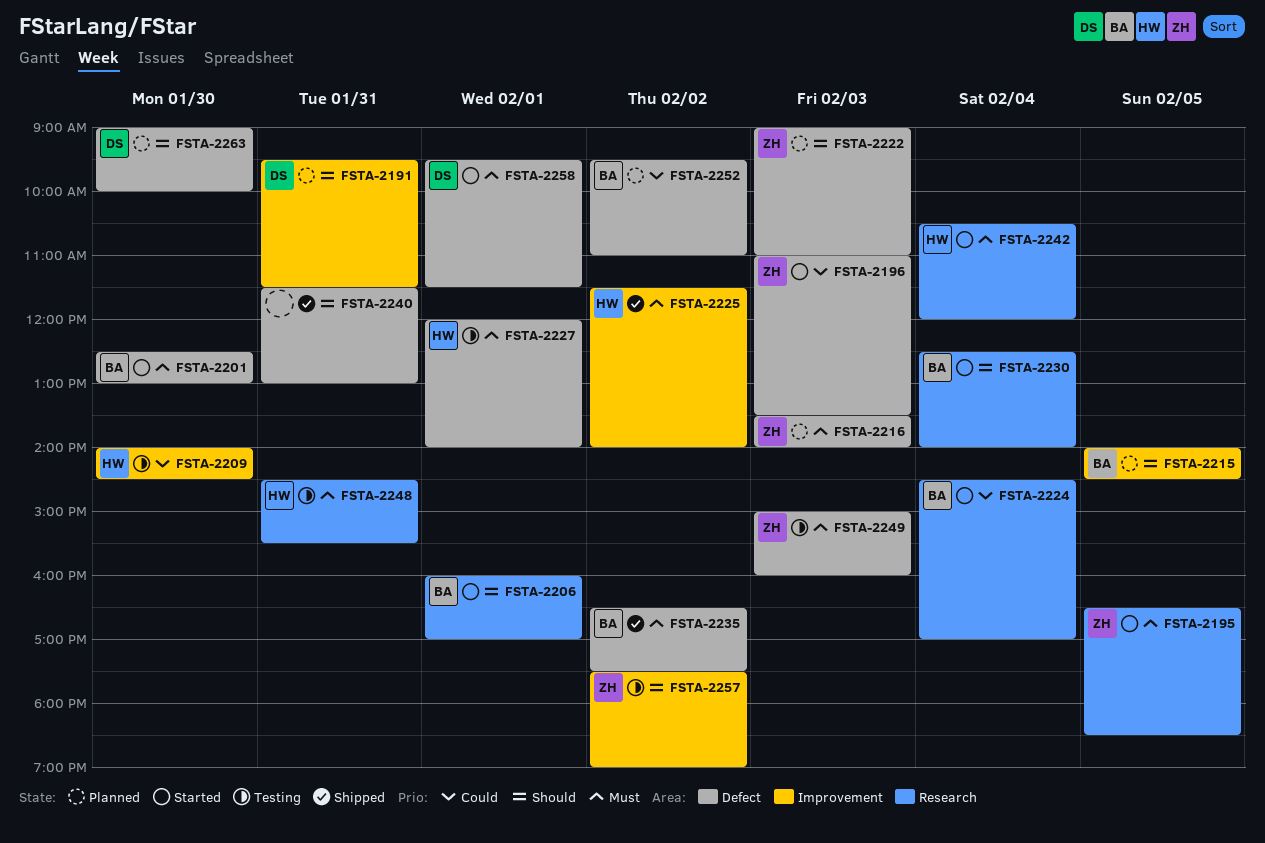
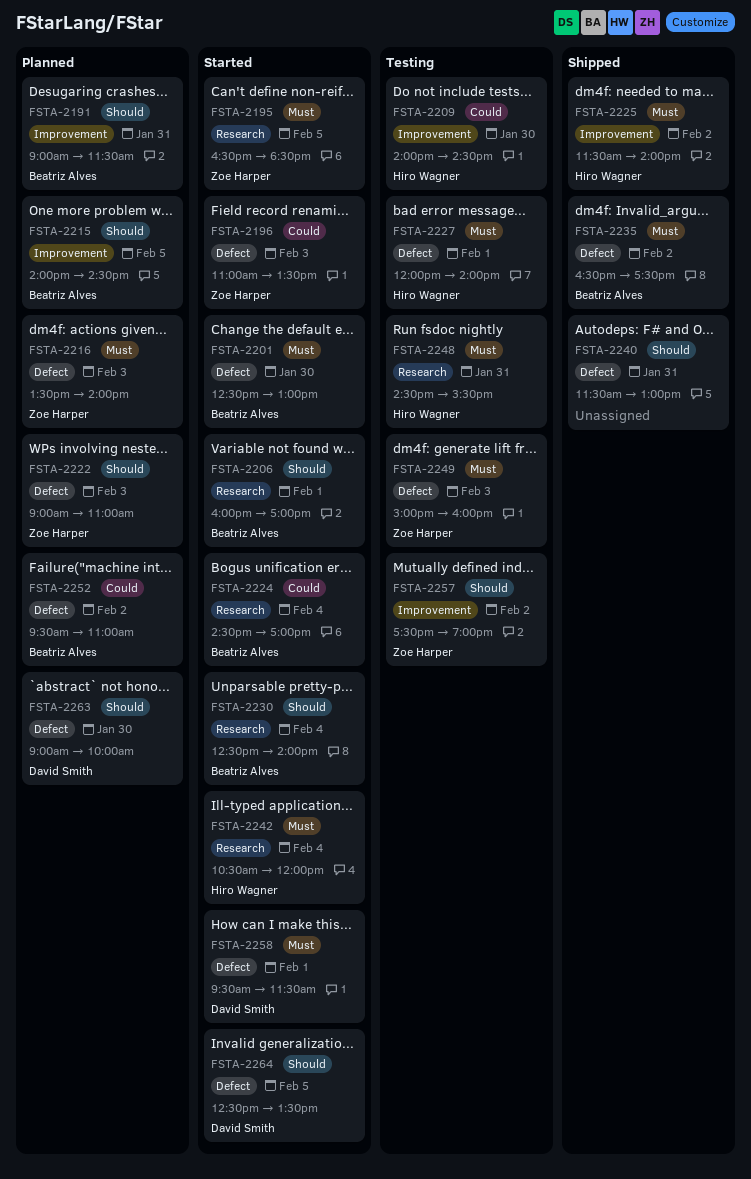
FSTA-2191, owner: David Smith -> Beatriz Alves
FSTA-2191, begins: 09:30 -> 09:00
FSTA-2264: none -> present

